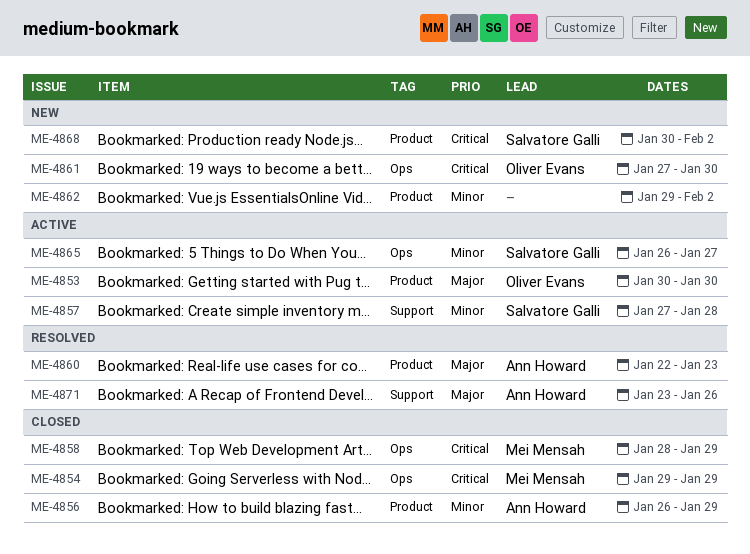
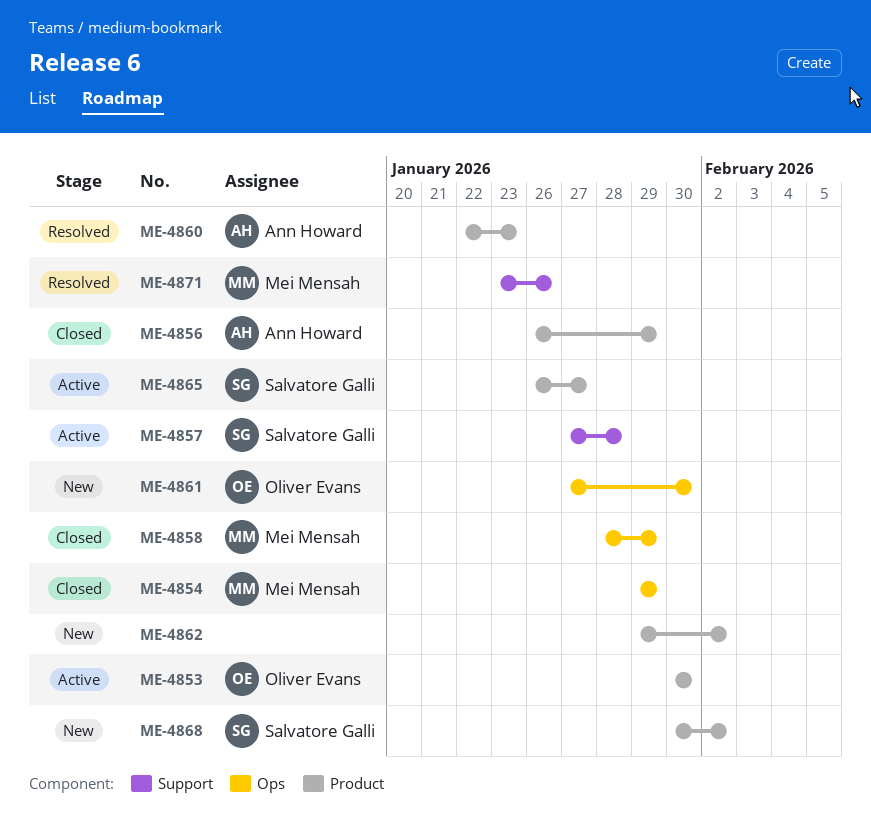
ME-4865, label: Ops -> Product
ME-4871, owner: Ann Howard -> Mei Mensah

